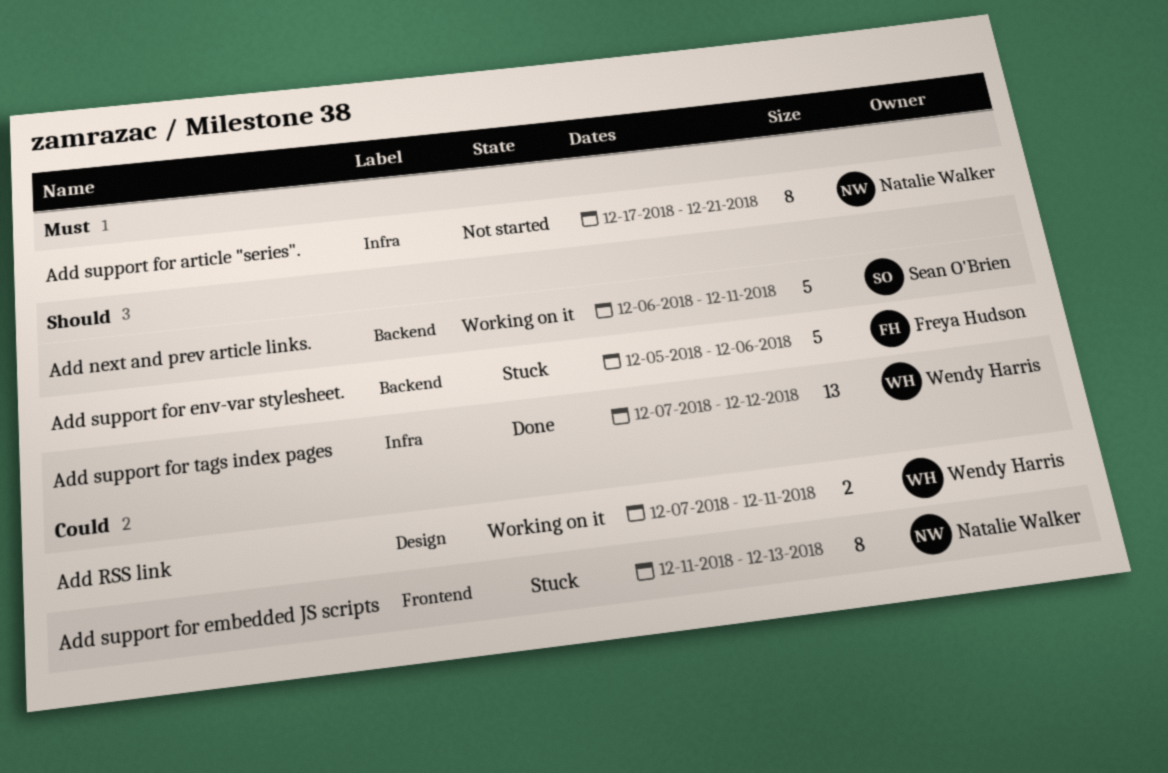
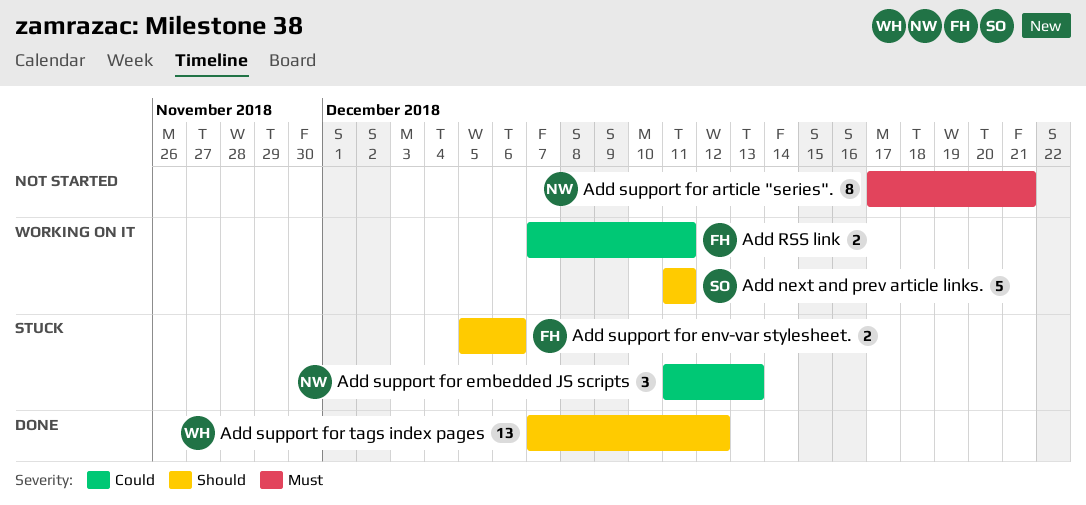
Add next and prev article links., start: Dec 6 -> Dec 11
Add RSS link, owner: Wendy Harris -> Freya Hudson
Add support for embedded JS scripts, estimate: 8 -> 3
Add support for env-var stylesheet., estimate: 5 -> 2

